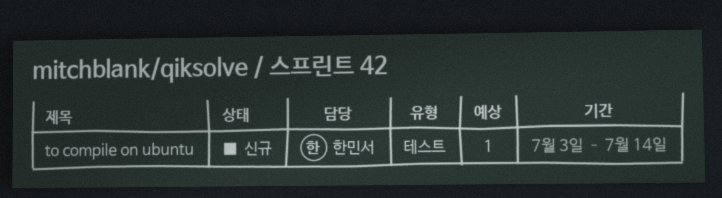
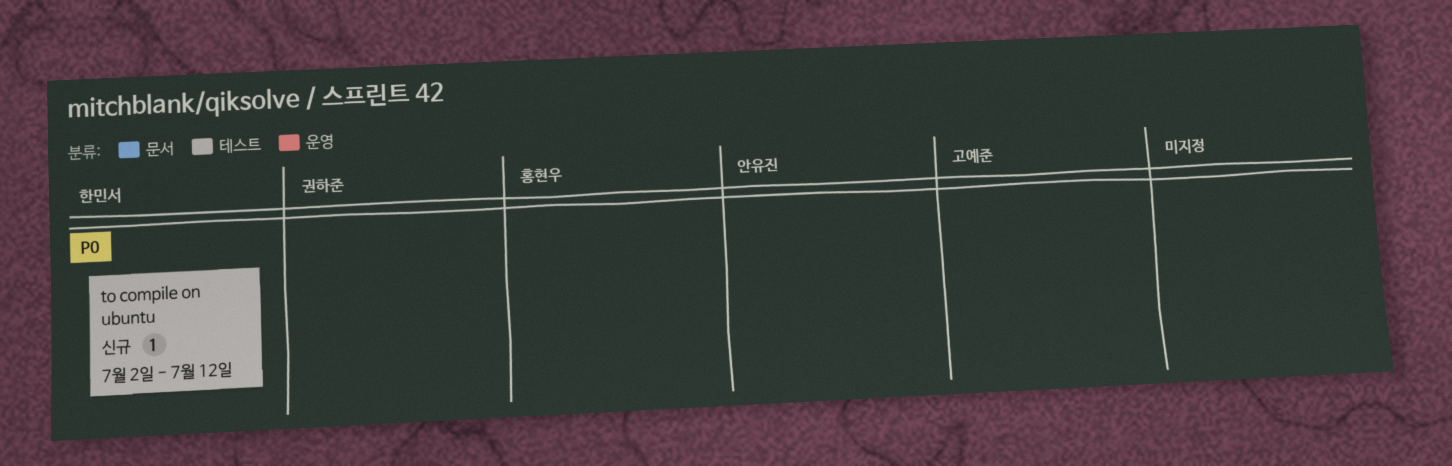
to compile on ubuntu, start: Jul 3 -> Jul 2
to compile on ubuntu, due: Jul 14 -> Jul 12

